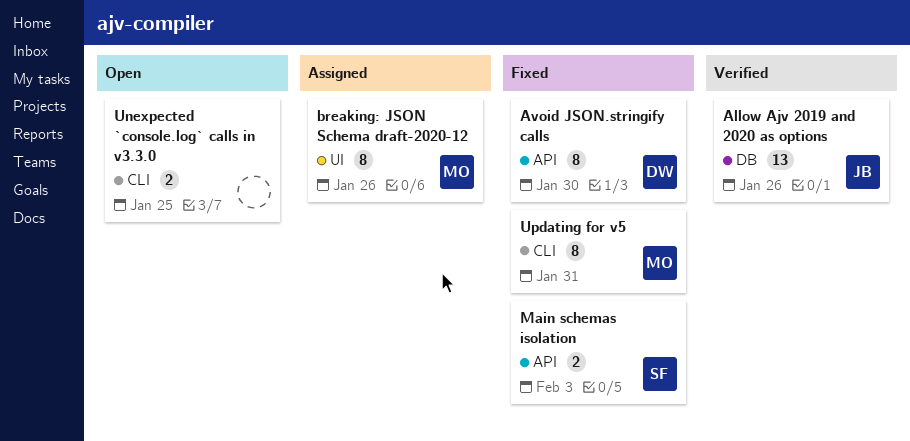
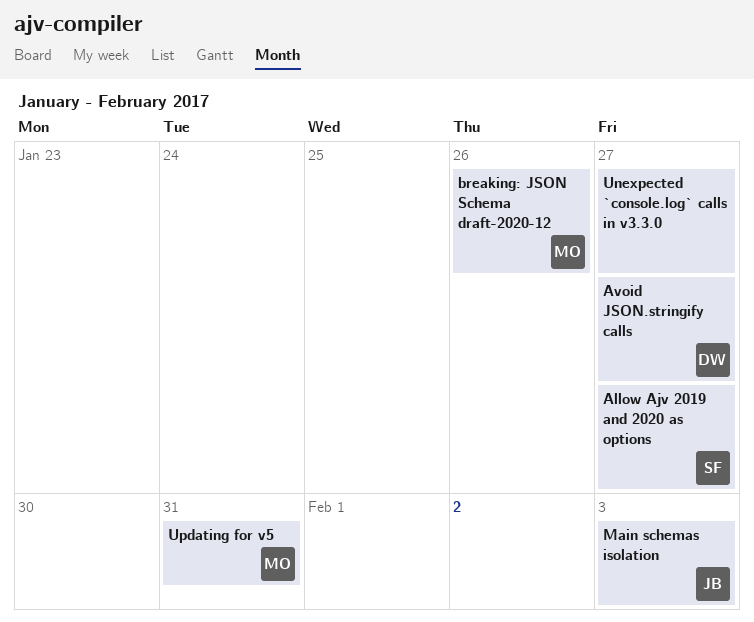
Allow Ajv 2019 and 2020 as options, owner: JB -> SF
Allow Ajv 2019 and 2020 as options, due: Jan 26 -> Jan 27
Avoid JSON.stringify calls, due: Jan 30 -> Jan 27
Main schemas isolation, owner: SF -> JB
Unexpected `console.log` calls in v3.3.0, due: Jan 25 -> Jan 27

